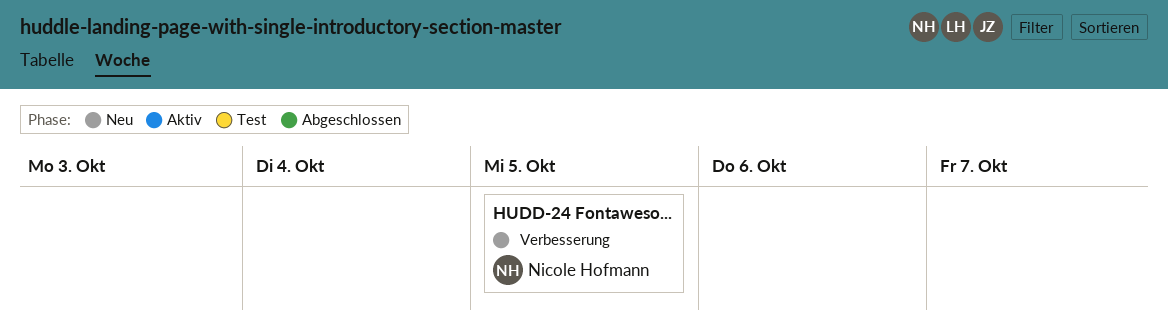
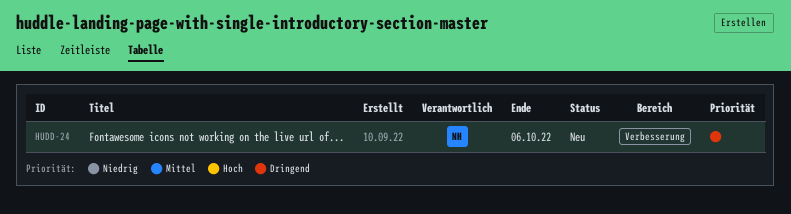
HUDD-24, due: Oct 5 -> Oct 6

